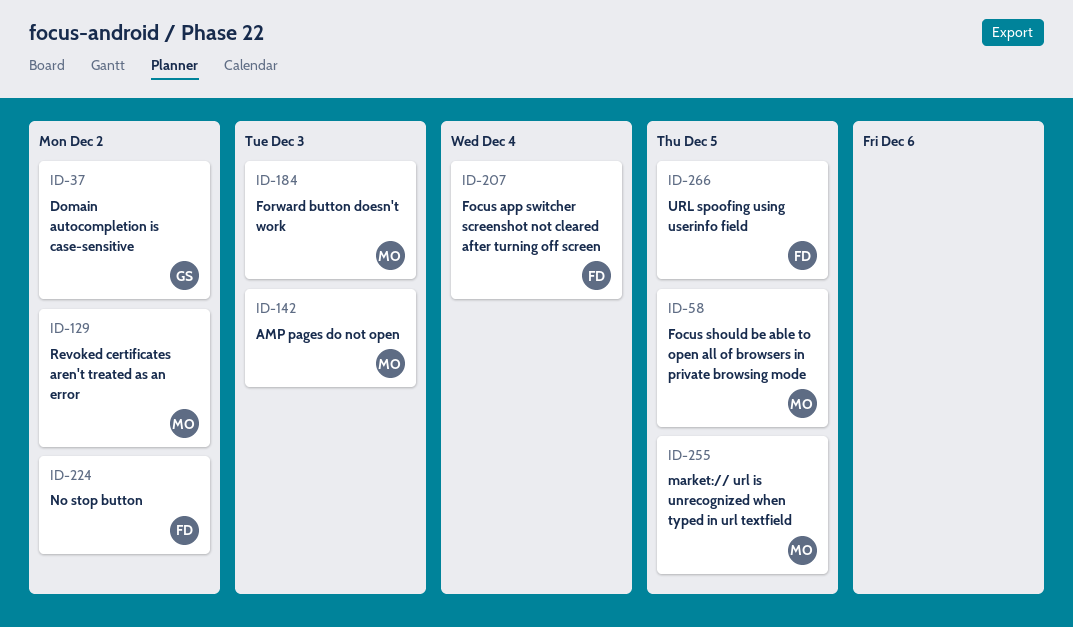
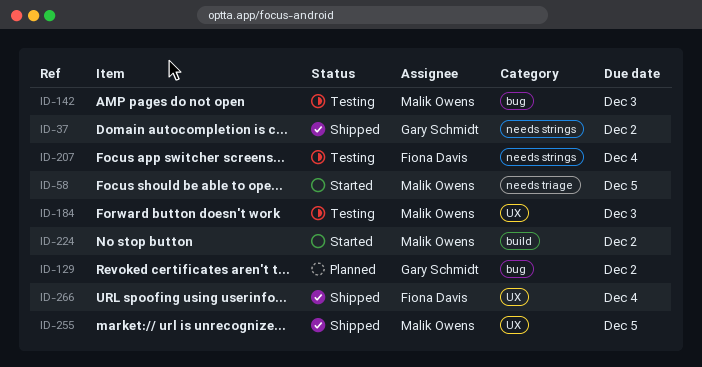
ID-129, owner: Malik Owens -> Gary Schmidt
ID-224, owner: Fiona Davis -> Malik Owens
ID-266, due: Dec 5 -> Dec 4

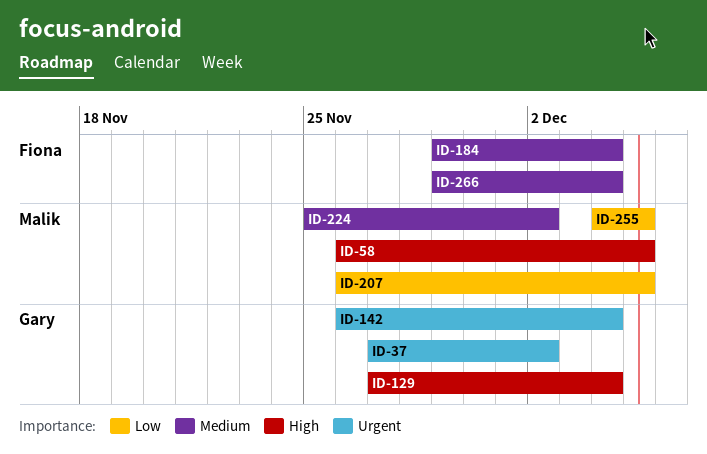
ID-129, due: Dec 2 -> Dec 4
ID-142, owner: Malik Owens -> Gary Schmidt
ID-142, due: Dec 3 -> Dec 4
ID-184, owner: Malik Owens -> Fiona Davis
ID-184, due: Dec 3 -> Dec 4
ID-207, owner: Fiona Davis -> Malik Owens
ID-207, due: Dec 4 -> Dec 5

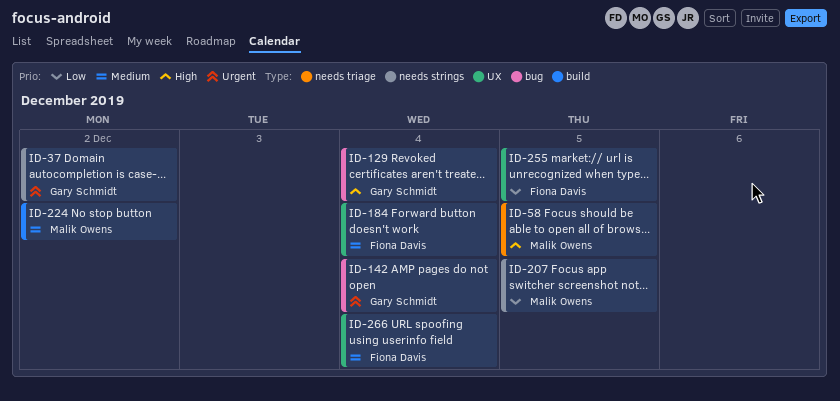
ID-255, owner: Malik Owens -> Fiona Davis

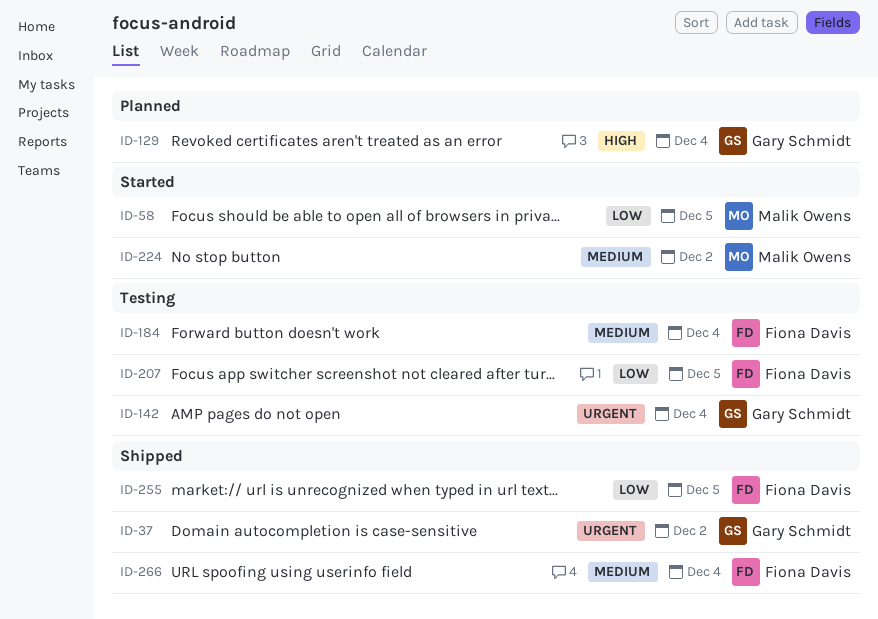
ID-58, priority: High -> Low
ID-207, owner: Malik Owens -> Fiona Davis

